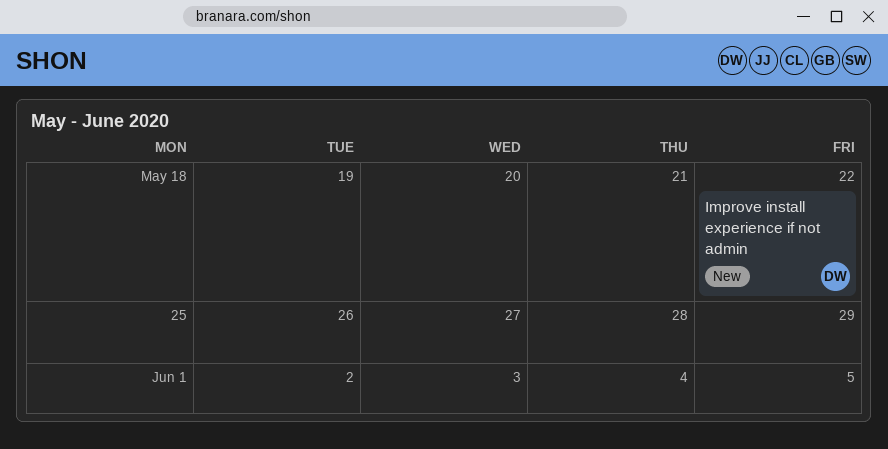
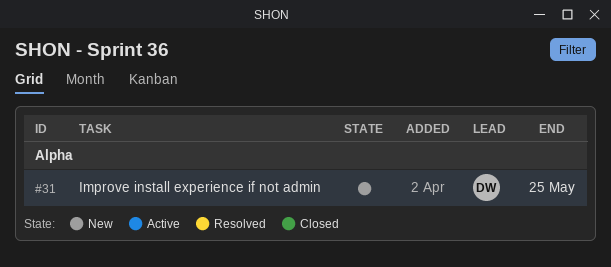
Improve install experience if not admin, due: May 22 -> May 25

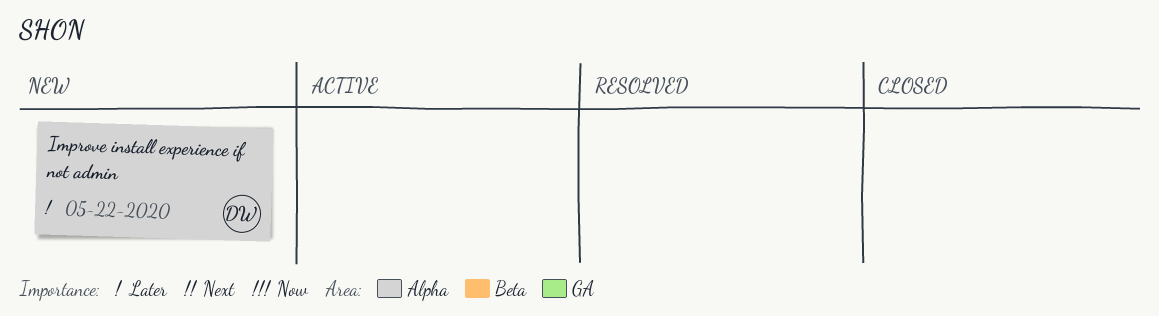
Improve install experience if not admin, due: May 25 -> May 22

